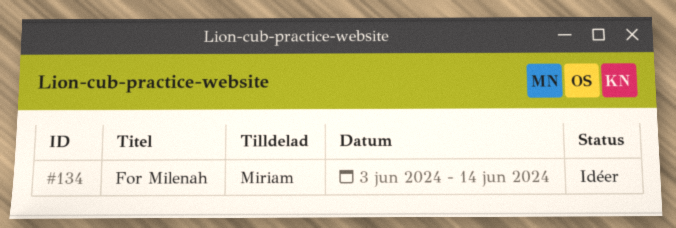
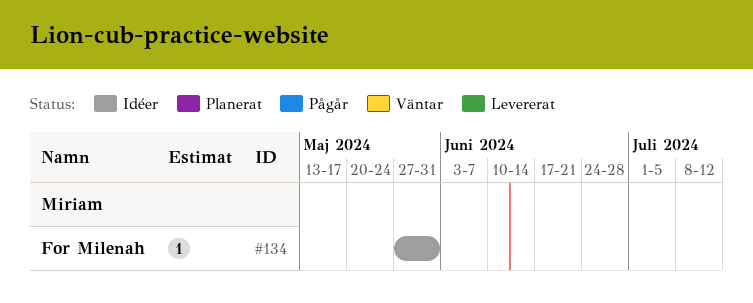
#134, start: Jun 3 -> May 27
#134, due: Jun 14 -> May 31

